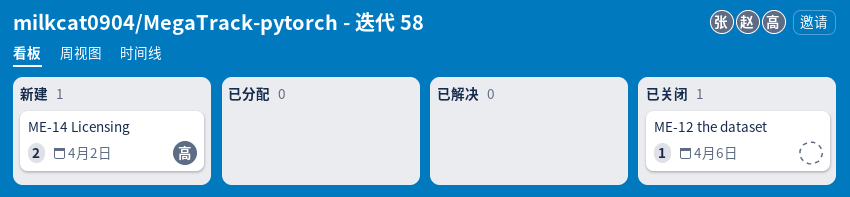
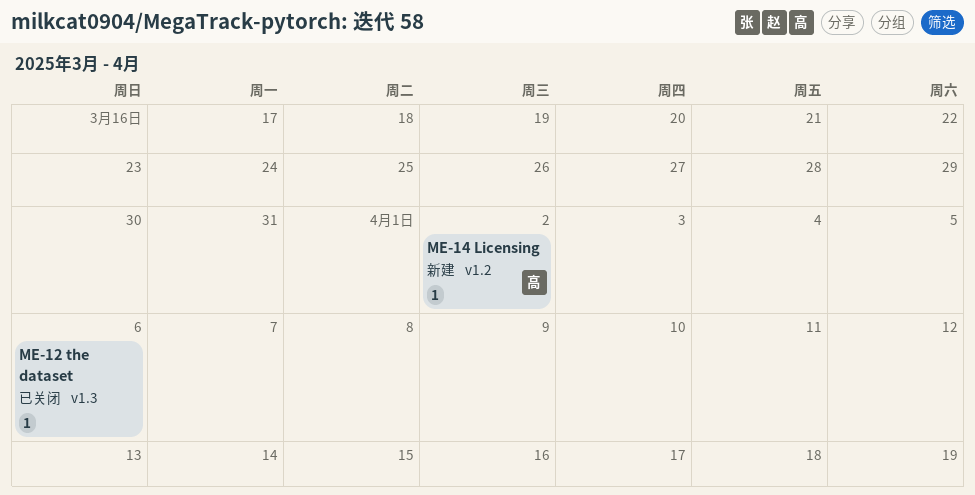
ME-14, estimate: 2 -> 1

